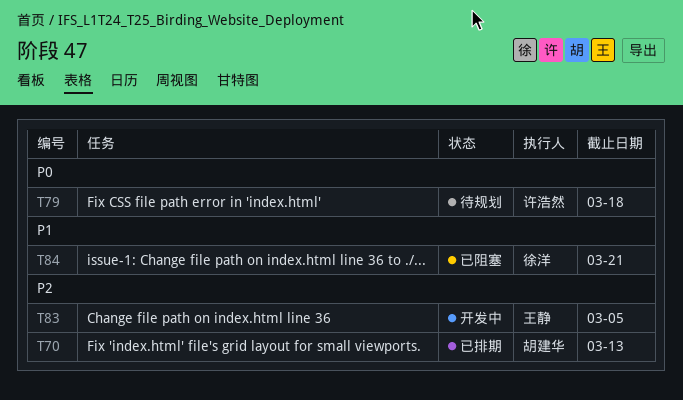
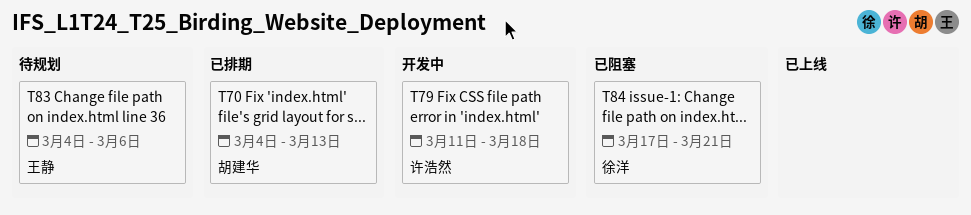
T79, status: 待规划 -> 开发中
T83, status: 开发中 -> 待规划
T83, due: Mar 5 -> Mar 6

